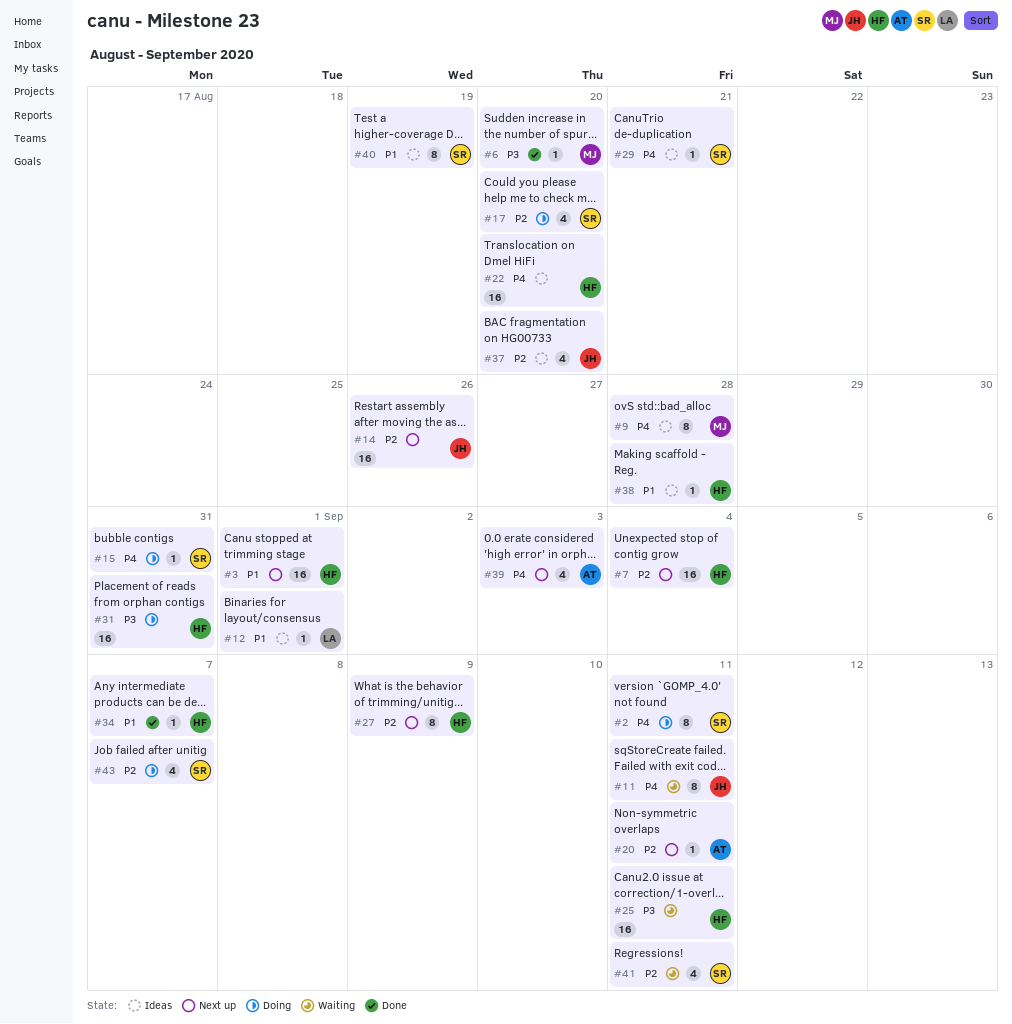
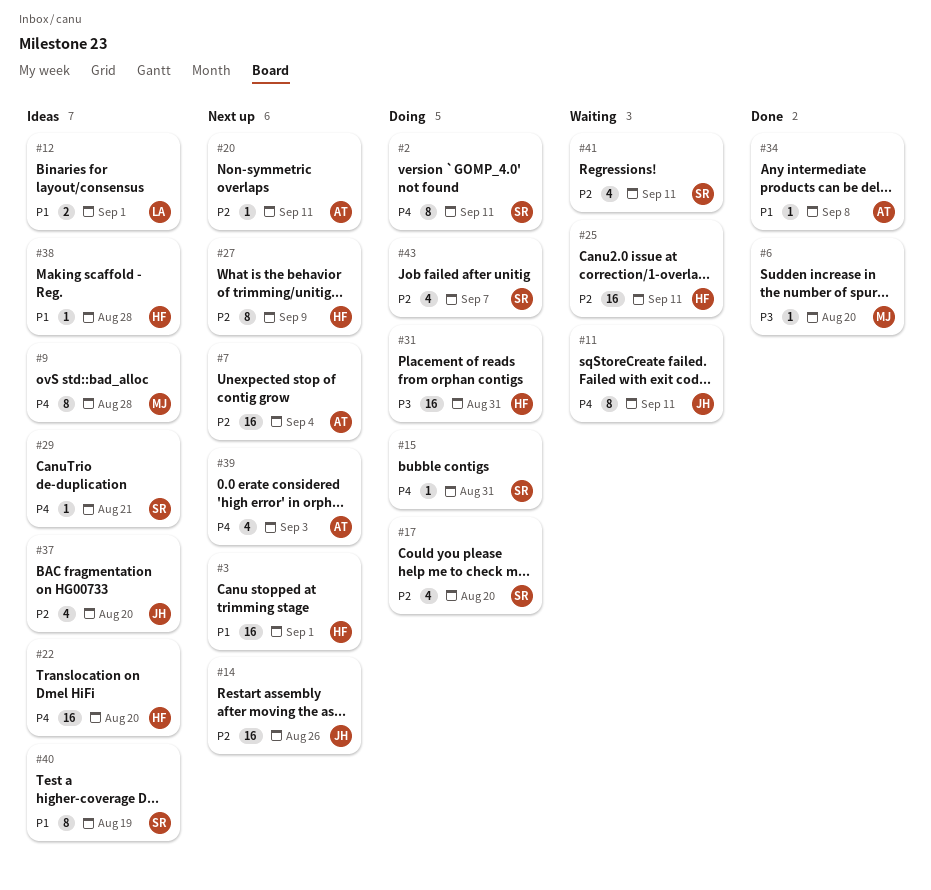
#7, owner: HF -> AT
#12, estimate: 1 -> 2
#25, priority: P3 -> P2
#34, owner: HF -> AT
#34, due: Sep 7 -> Sep 8

